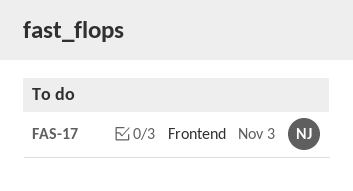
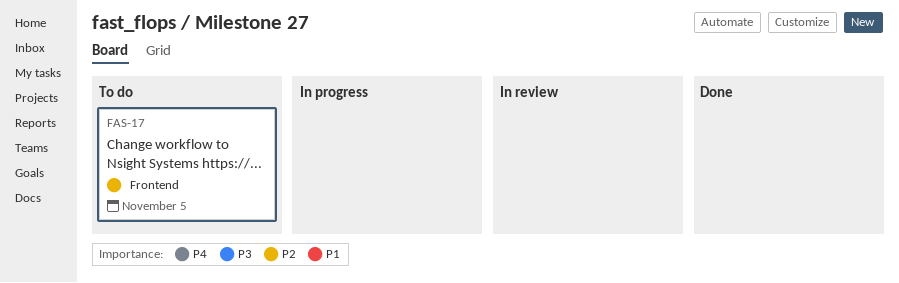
FAS-17, due: Nov 3 -> Nov 5

